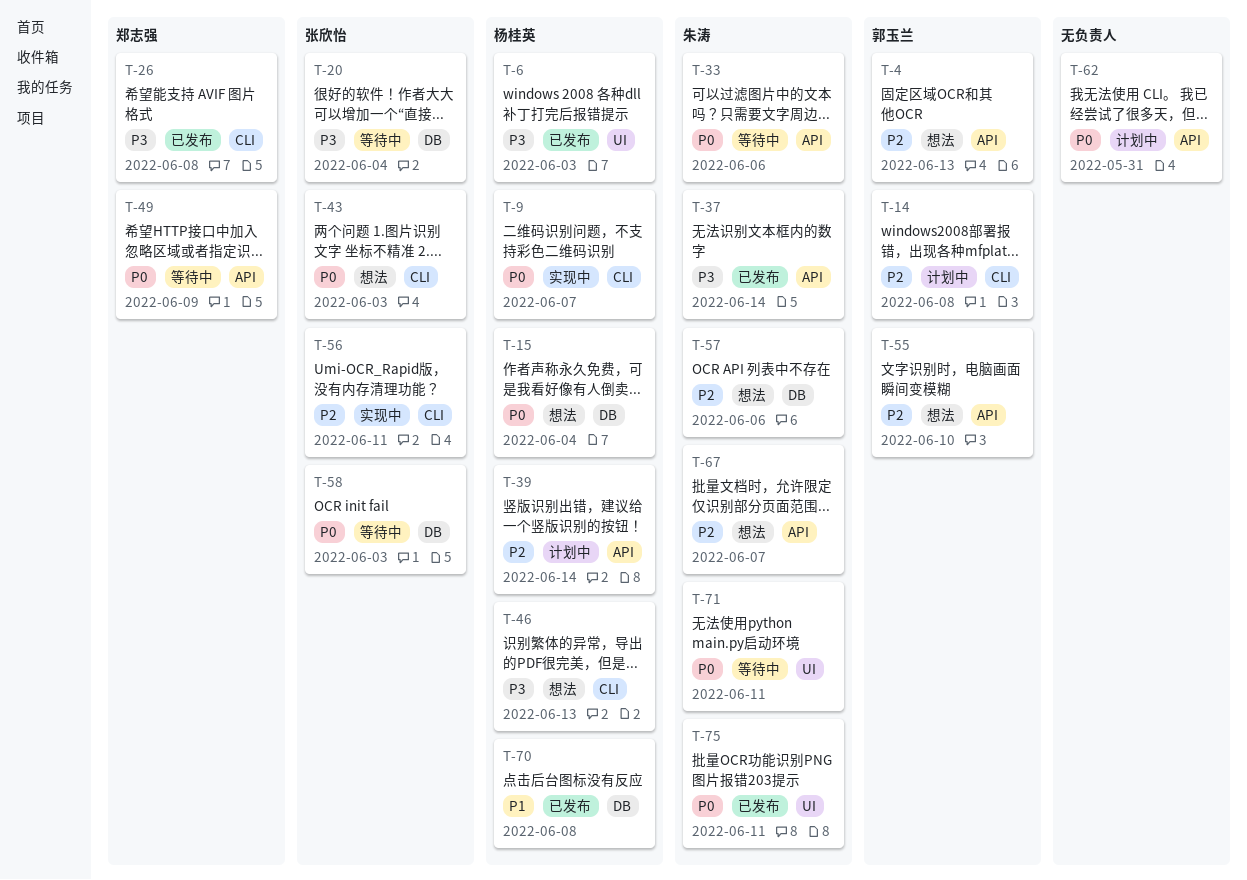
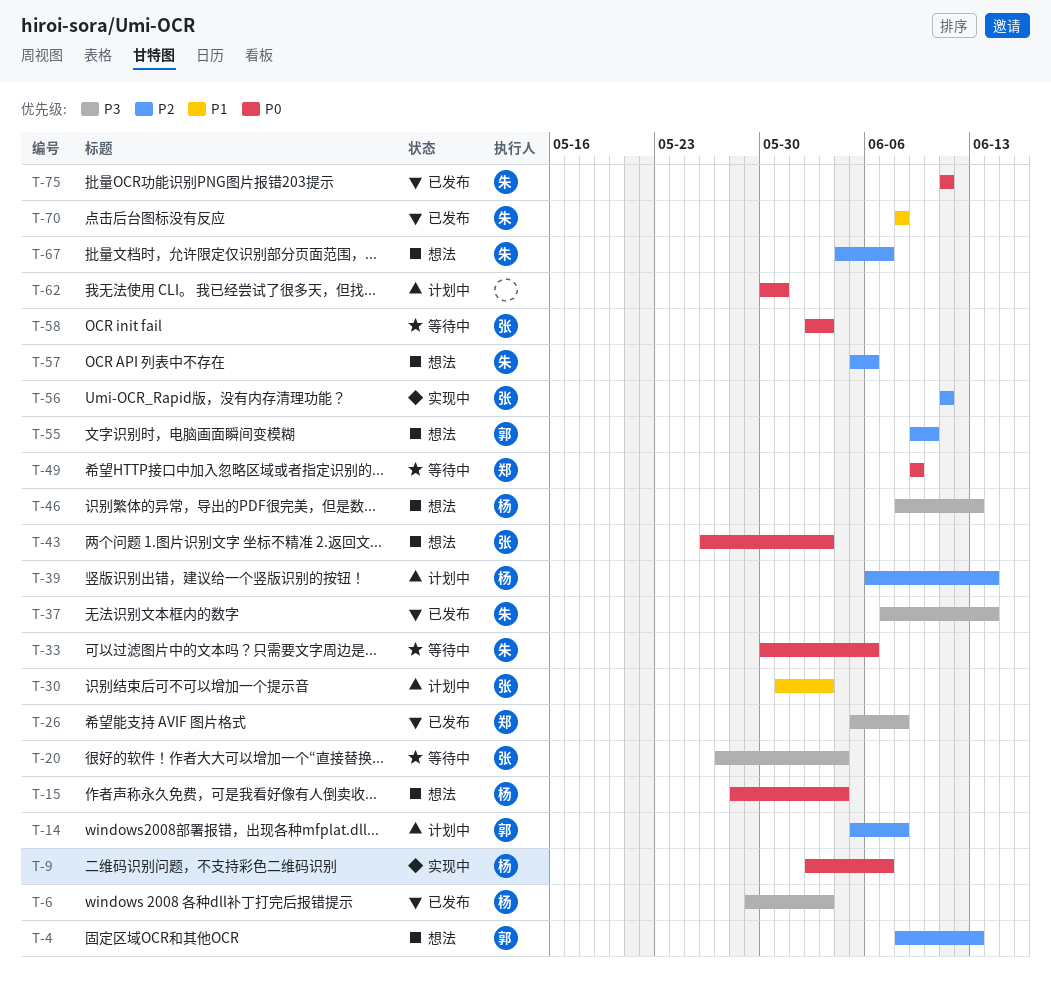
T-30: none -> present
T-70, owner: 杨桂英 -> 朱涛
T-71: present -> none

